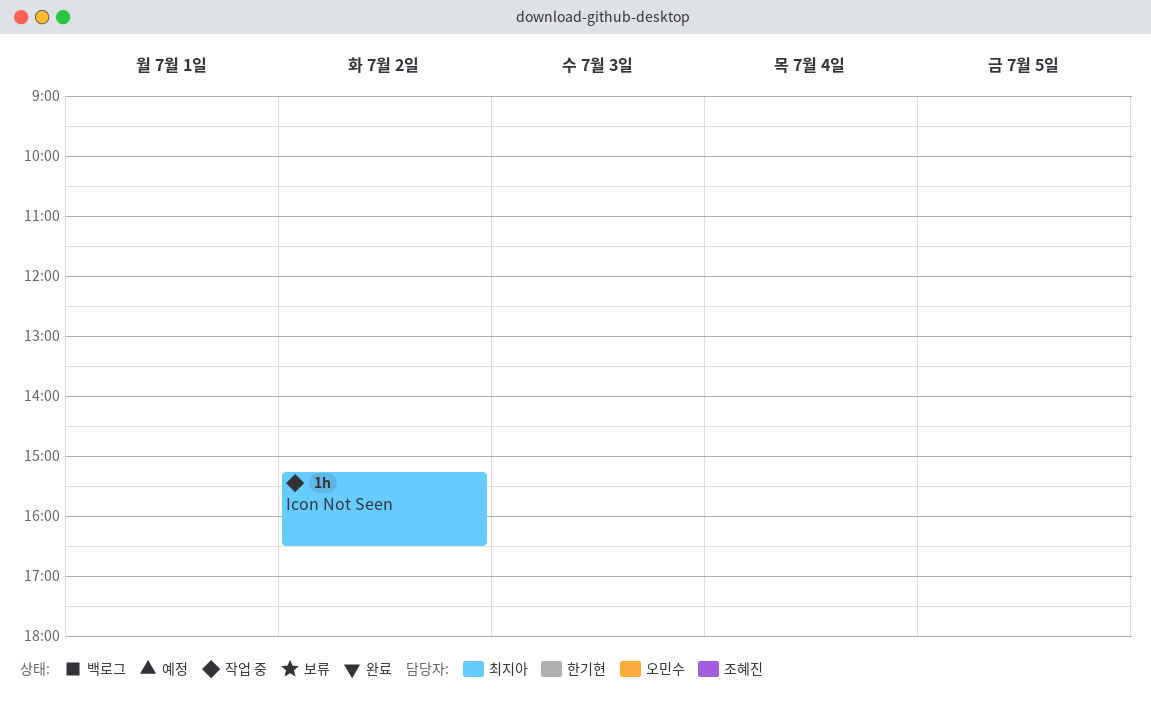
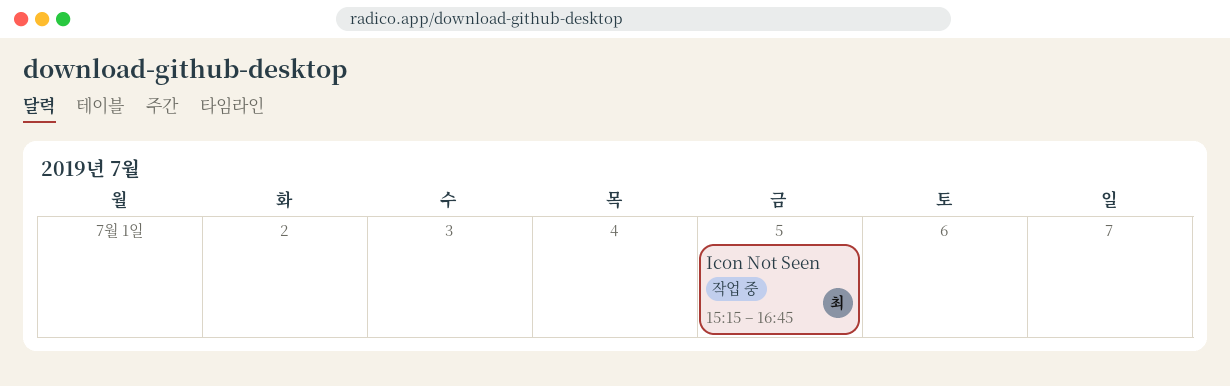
Icon Not Seen, day: Jul 2 -> Jul 5
Icon Not Seen, ends: 16:30 -> 16:45

